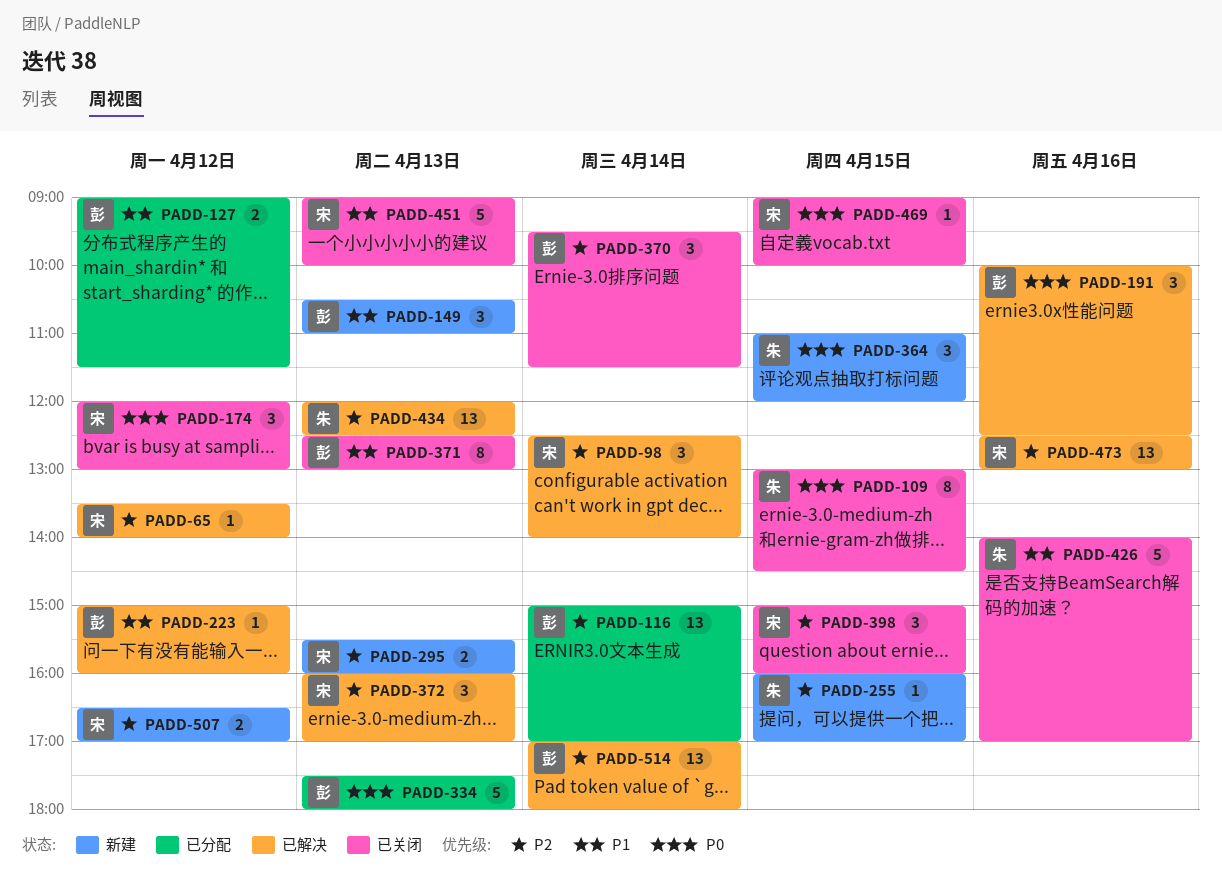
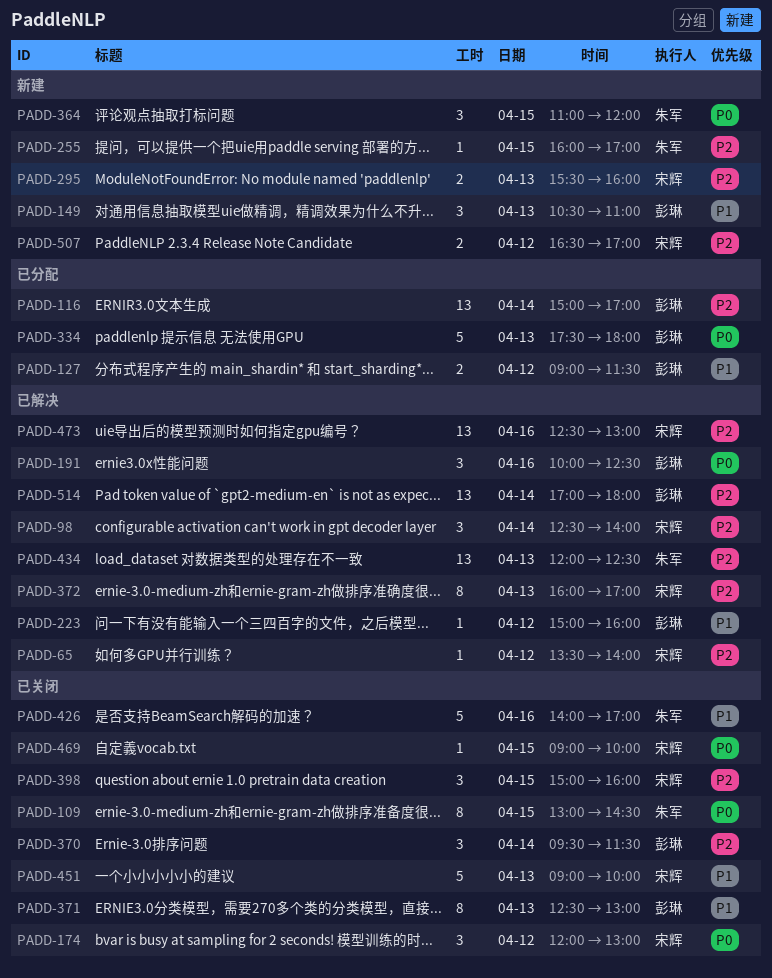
PADD-372, estimate: 3 -> 8

